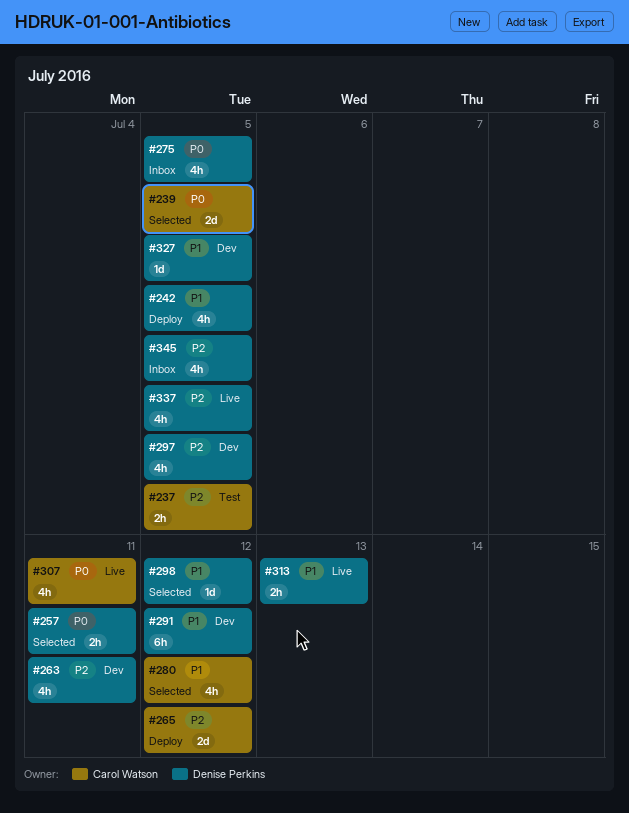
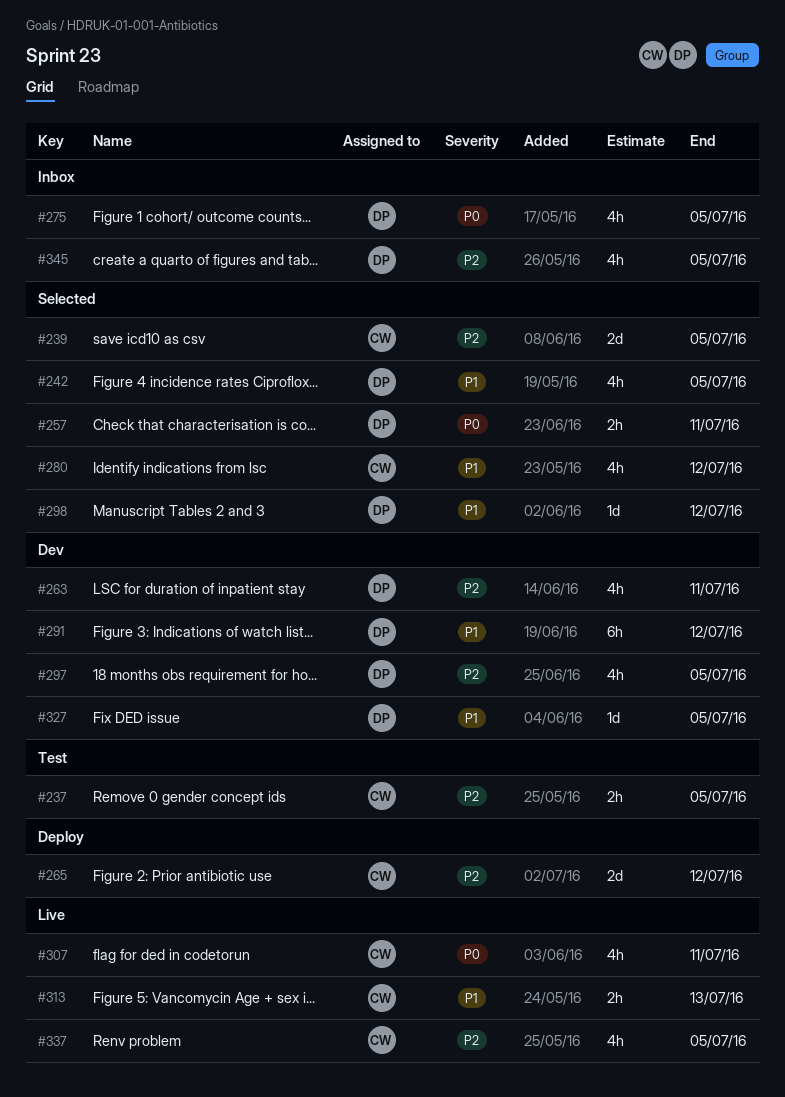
#239, priority: P0 -> P2
#242, status: Deploy -> Selected
#313, owner: Denise Perkins -> Carol Watson
#337, owner: Denise Perkins -> Carol Watson

